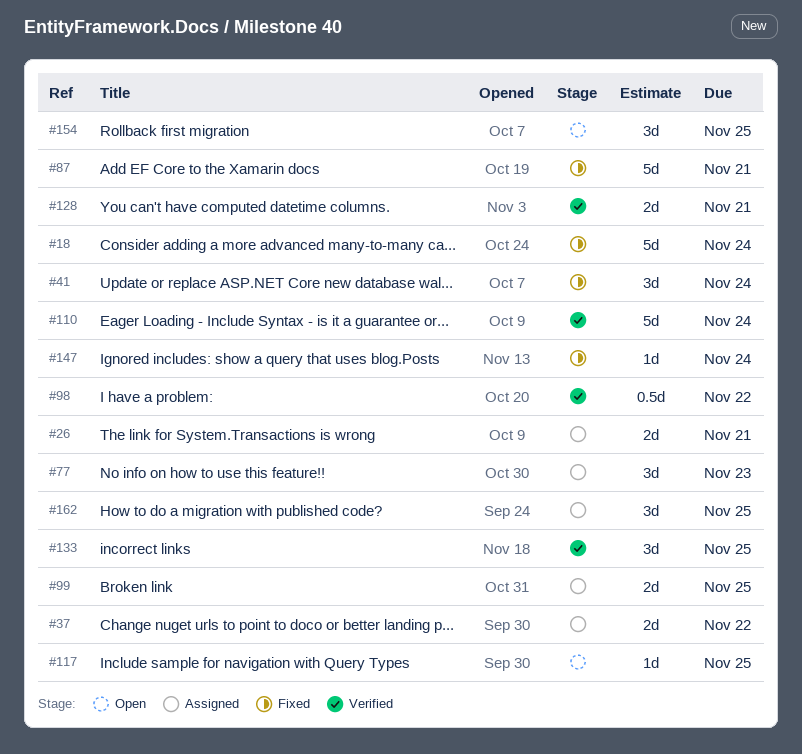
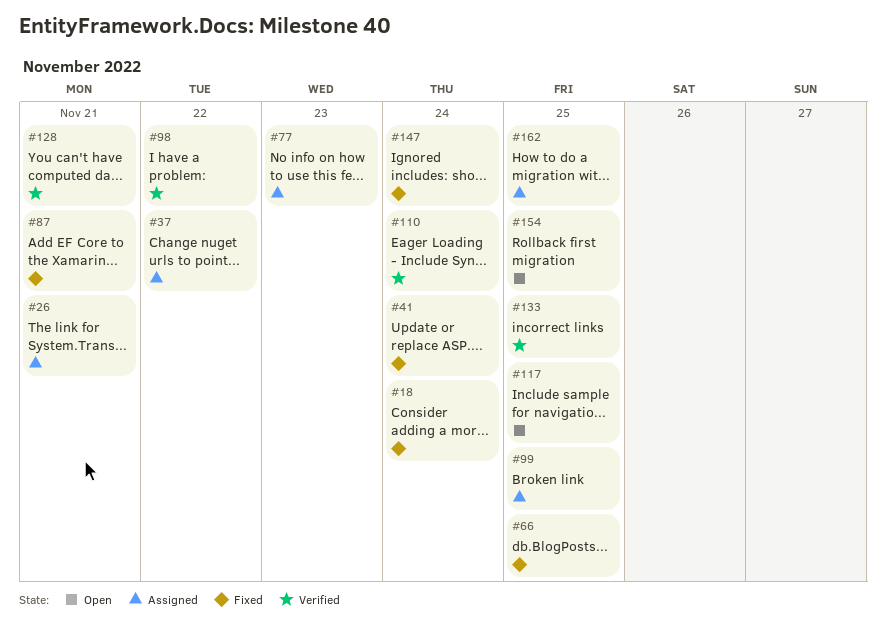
#66: none -> present

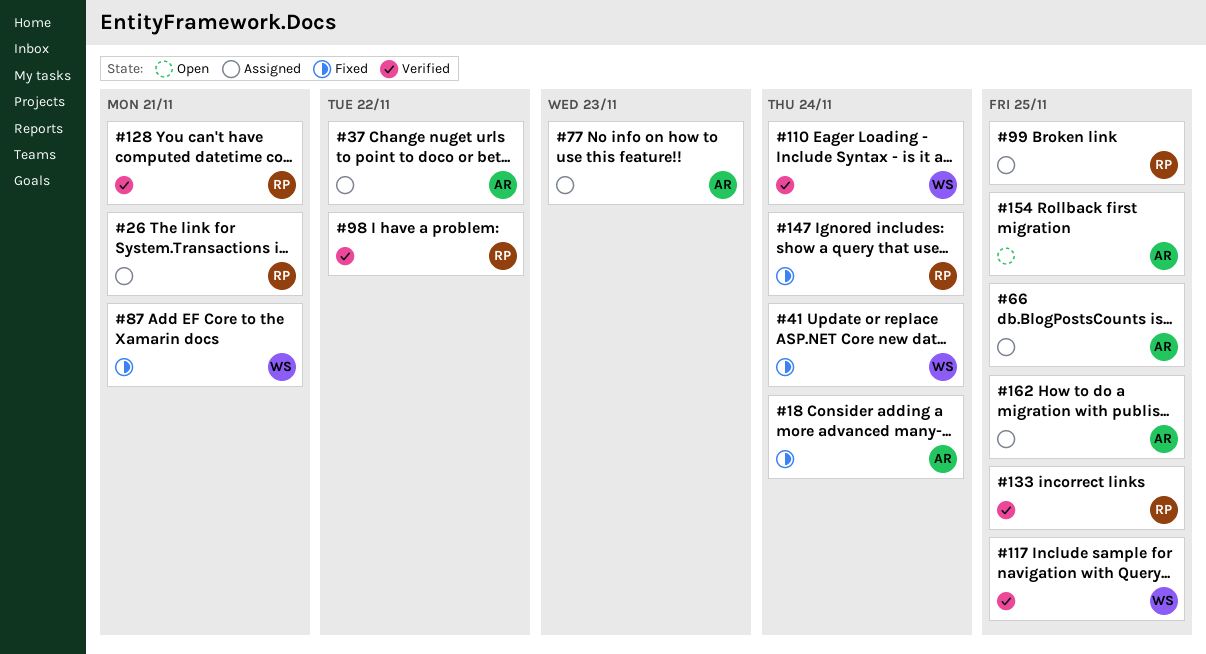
#66, status: Fixed -> Assigned
#117, status: Open -> Verified

